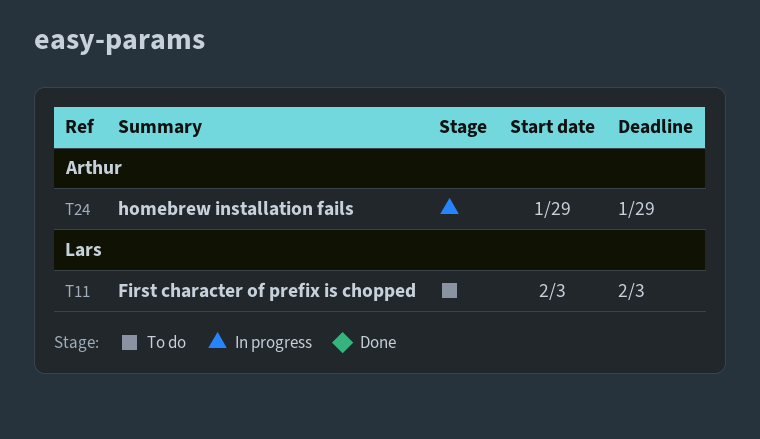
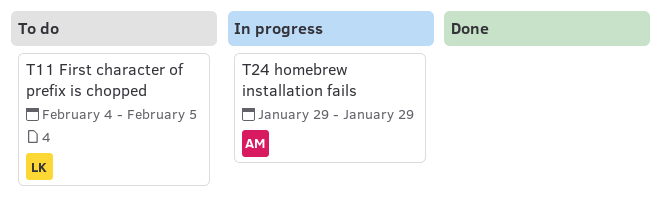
T11, start: Feb 3 -> Feb 4
T11, due: Feb 3 -> Feb 5

